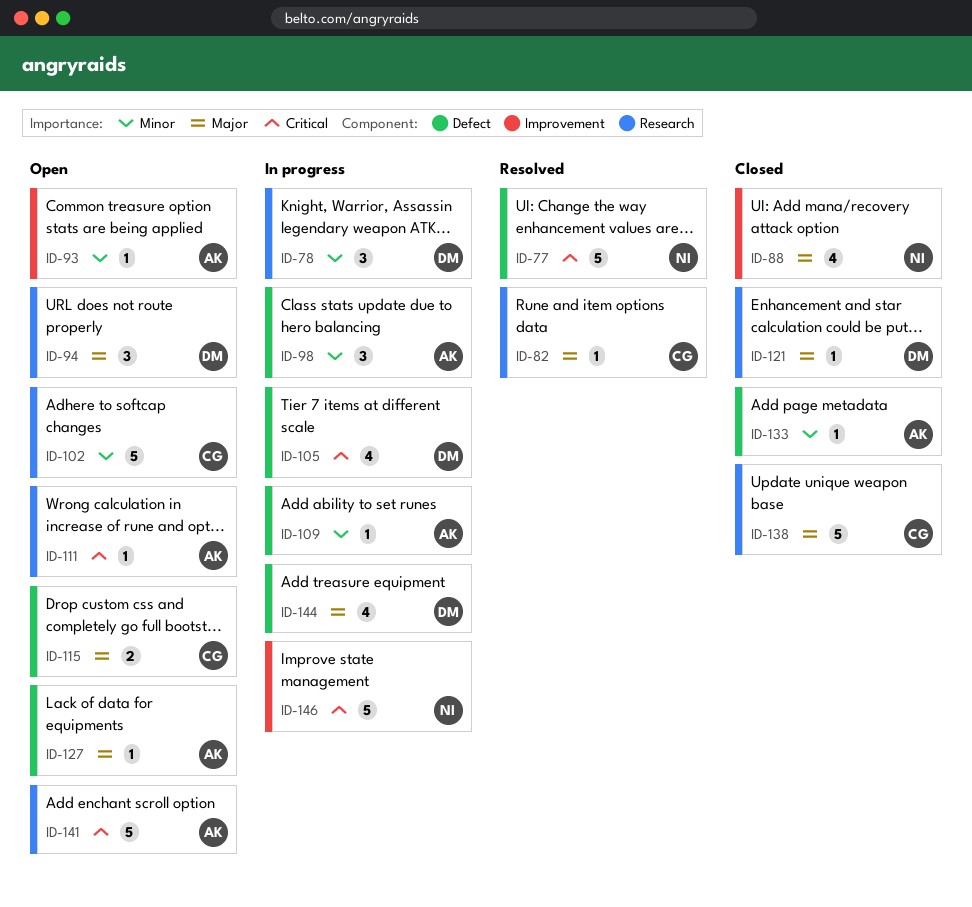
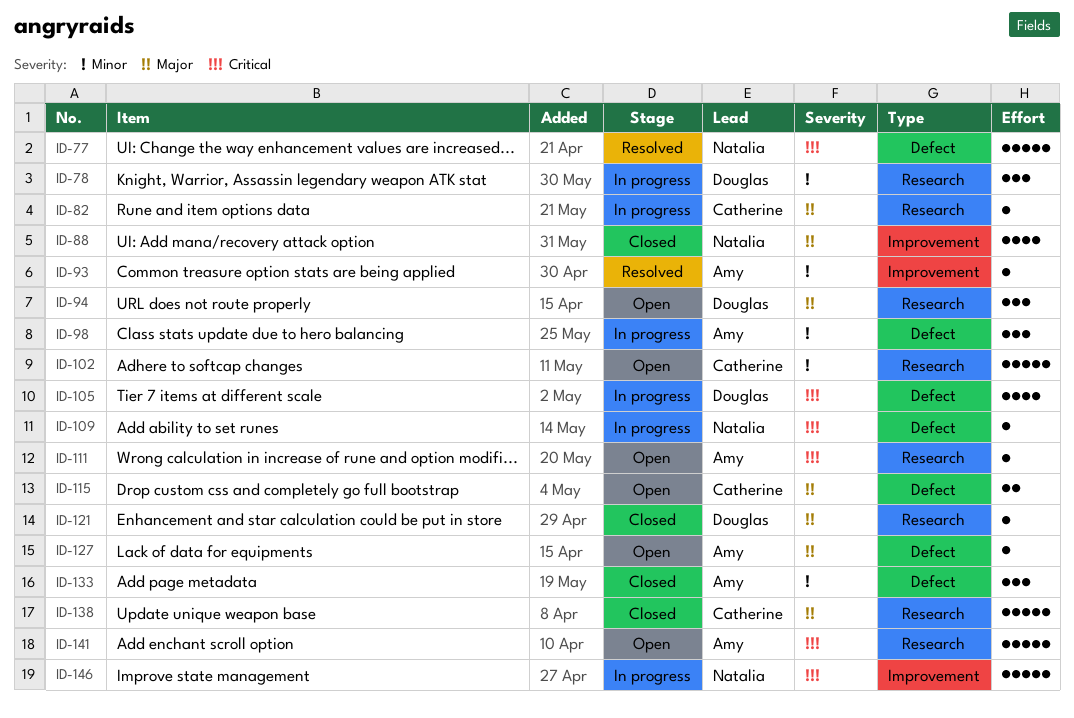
ID-82, status: Resolved -> In progress
ID-93, status: Open -> Resolved
ID-109, owner: Amy -> Natalia
ID-109, priority: Minor -> Critical
ID-133, estimate: 1 -> 3
ID-144: present -> none

